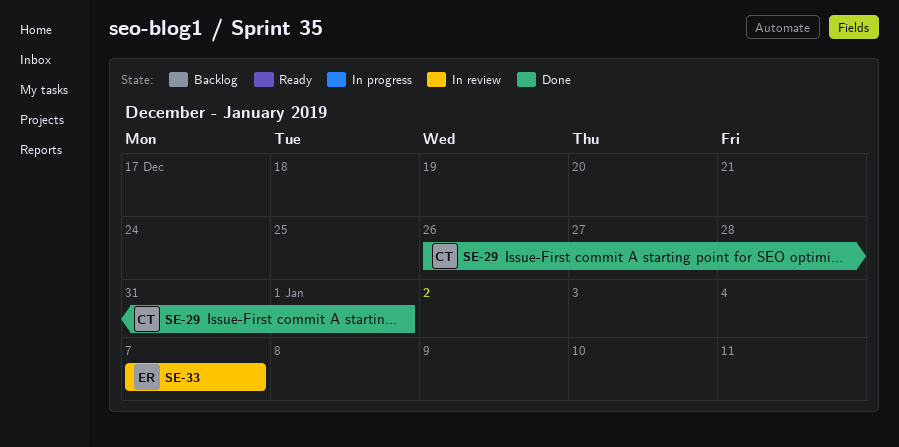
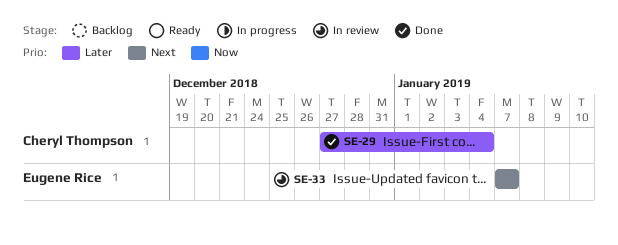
SE-29, start: Dec 26 -> Dec 27
SE-29, due: Jan 1 -> Jan 4

